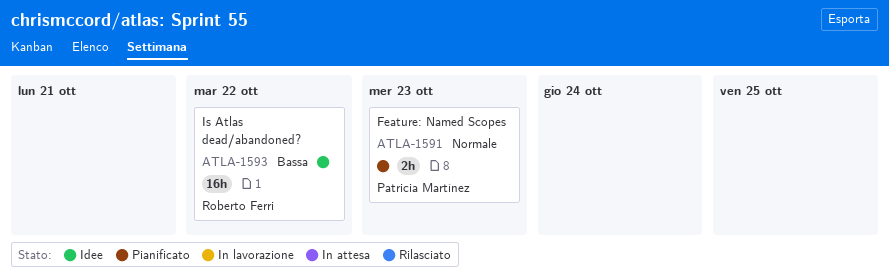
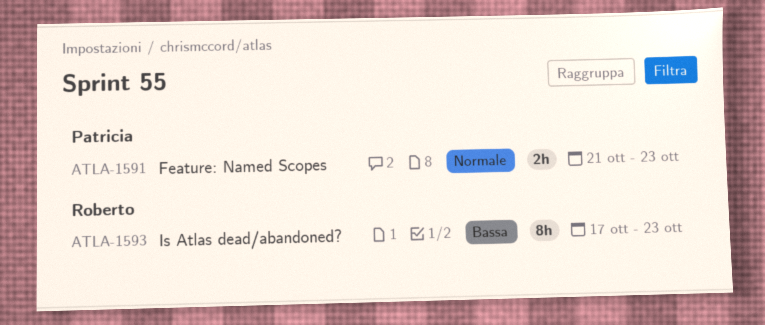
ATLA-1593, estimate: 16h -> 8h
ATLA-1593, due: Oct 22 -> Oct 23

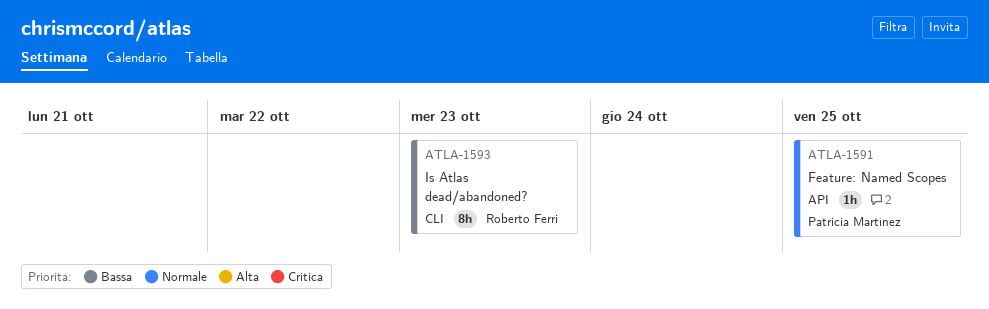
ATLA-1591, estimate: 2h -> 1h
ATLA-1591, due: Oct 23 -> Oct 25

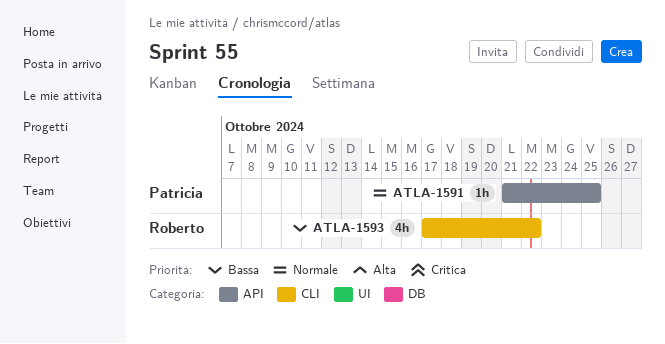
ATLA-1593, estimate: 8h -> 4h
ATLA-1593, due: Oct 23 -> Oct 22

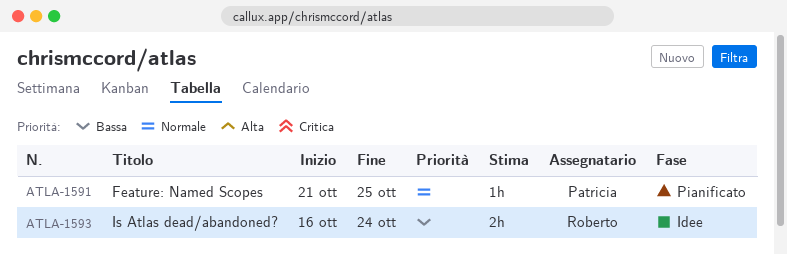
ATLA-1593, estimate: 4h -> 2h
ATLA-1593, start: Oct 17 -> Oct 16
ATLA-1593, due: Oct 22 -> Oct 24

